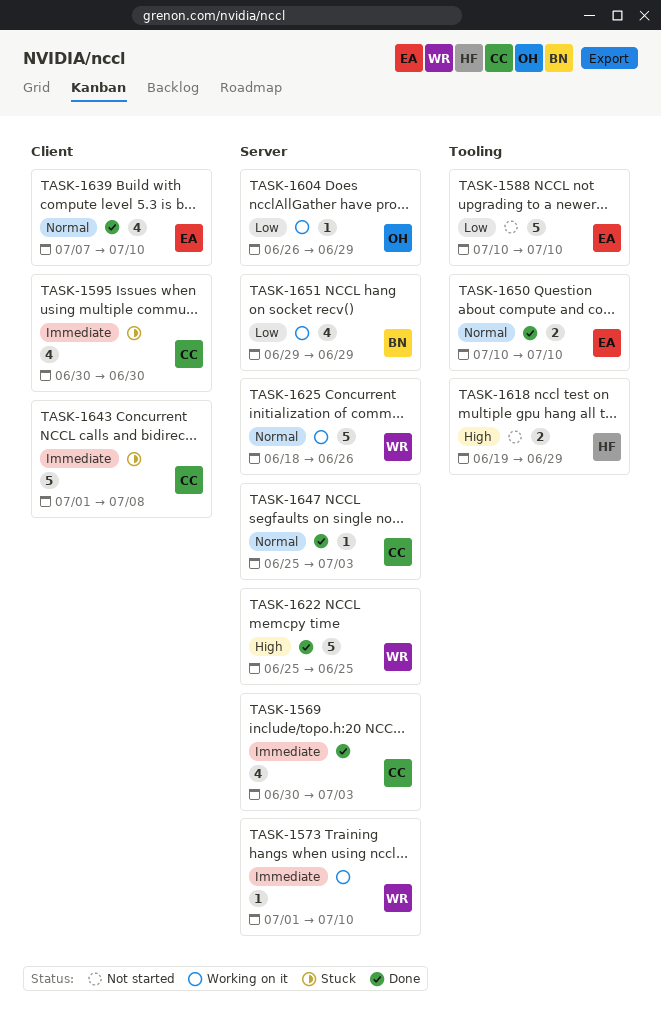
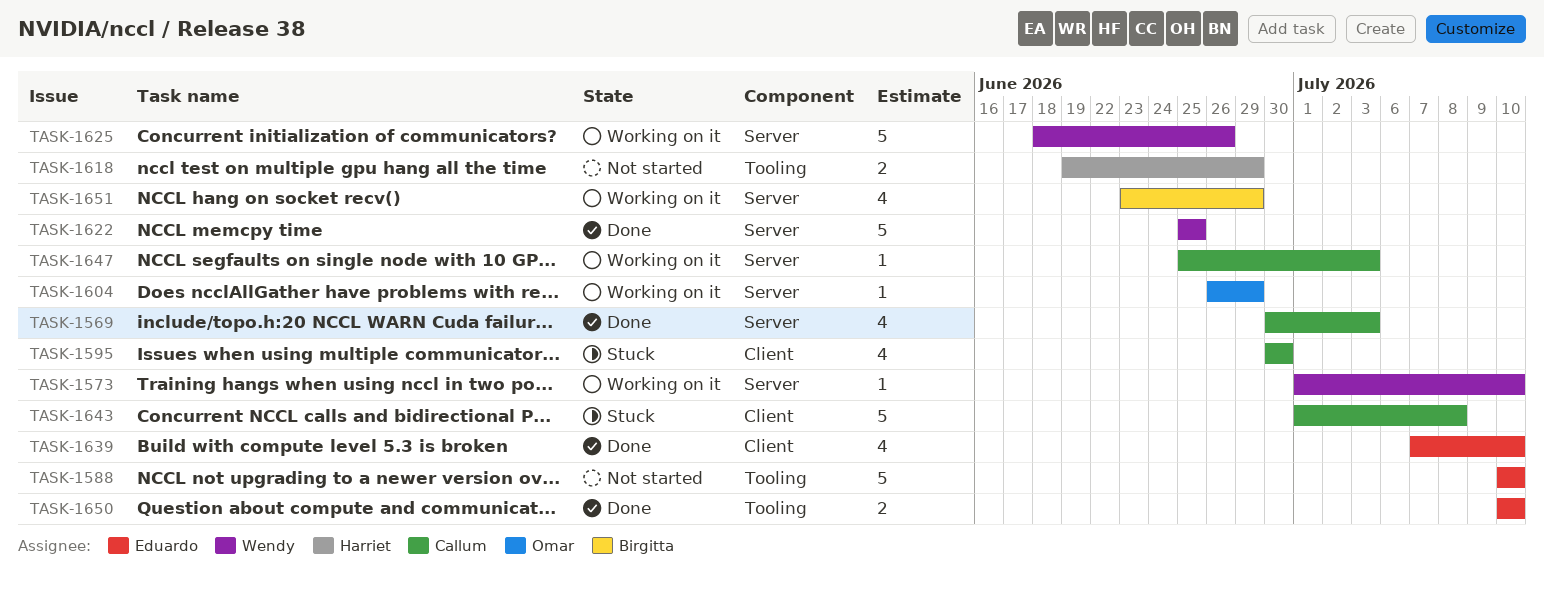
TASK-1647, status: Done -> Working on it
TASK-1651, start: Jun 29 -> Jun 23

